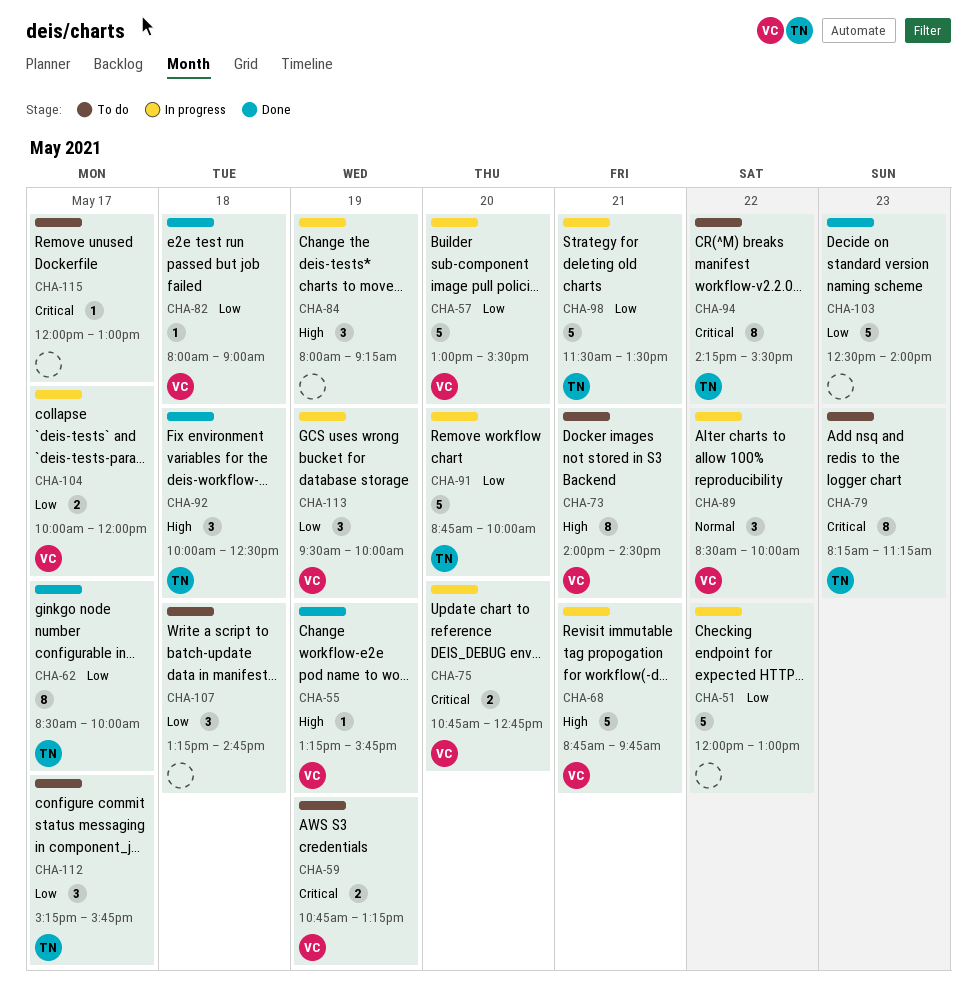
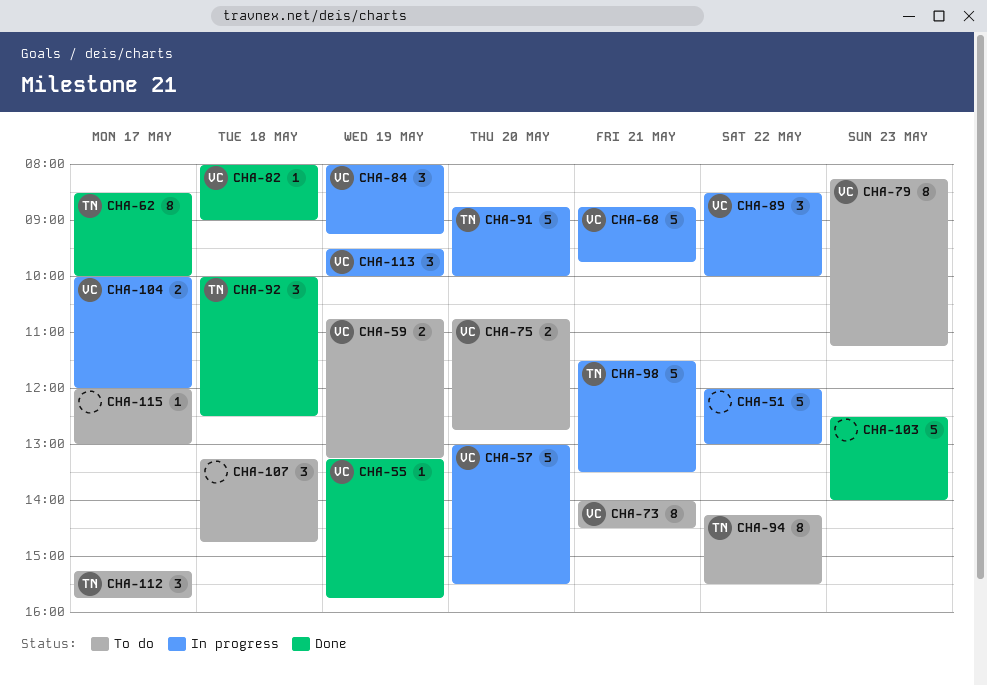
CHA-75, status: In progress -> To do
CHA-79, owner: TN -> VC
CHA-84, owner: none -> VC

